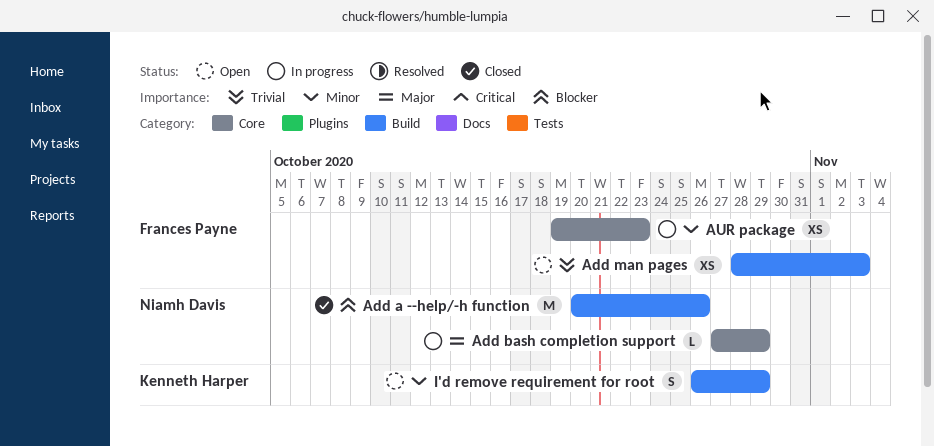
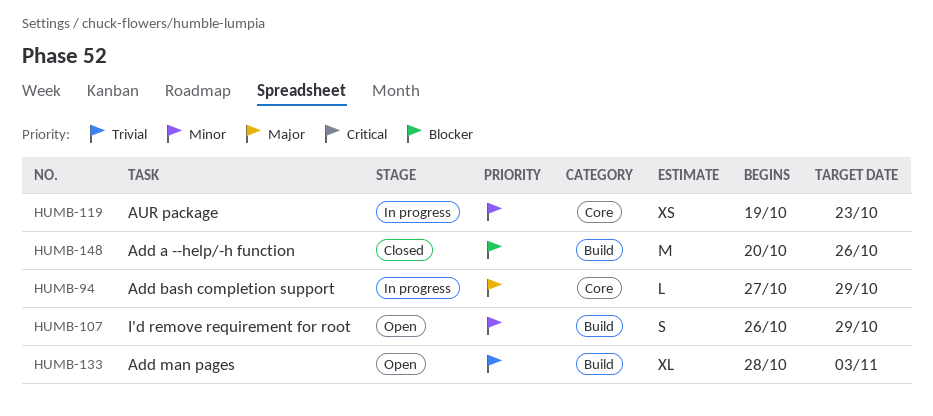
Add man pages, estimate: XS -> XL

